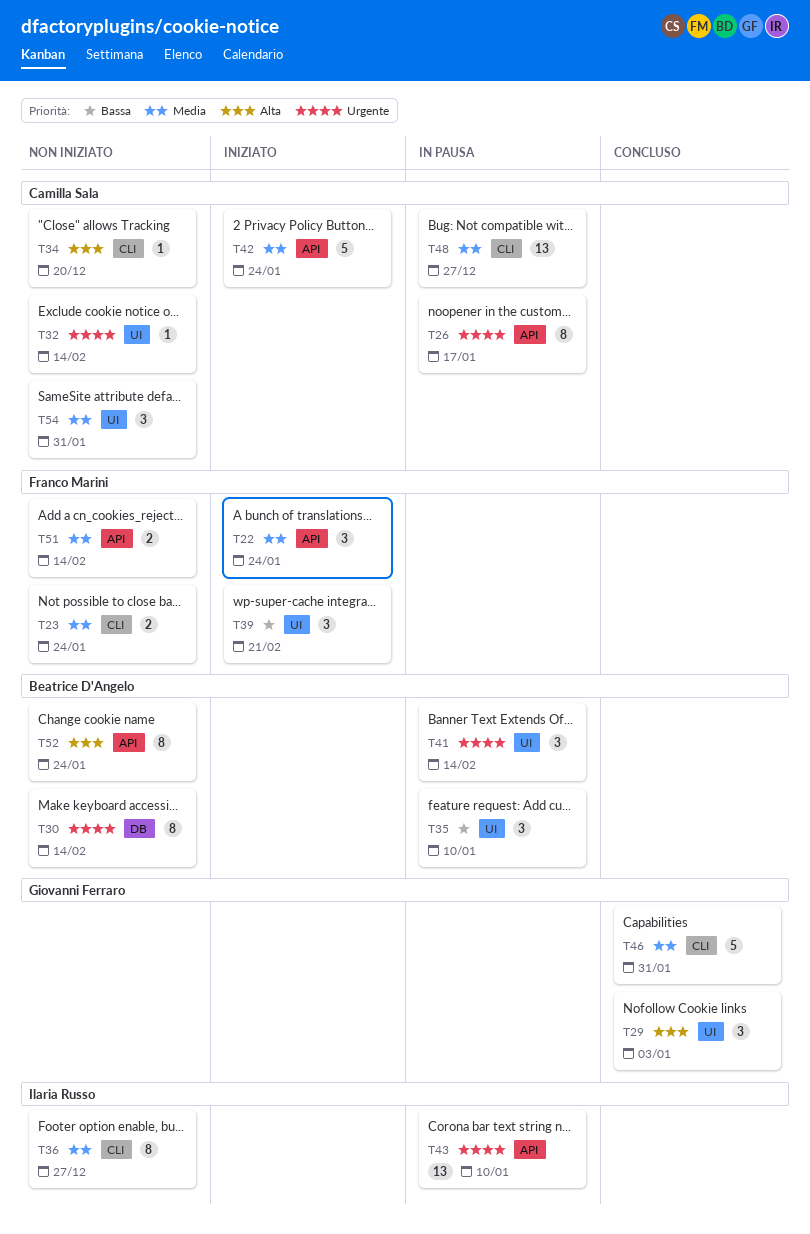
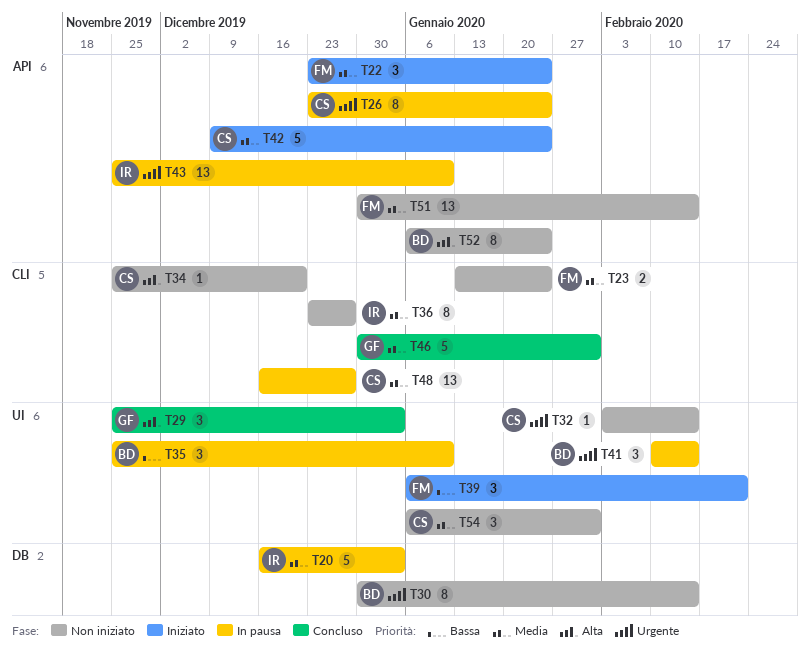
T20: none -> present
T26, due: Jan 17 -> Jan 24
T51, estimate: 2 -> 13

